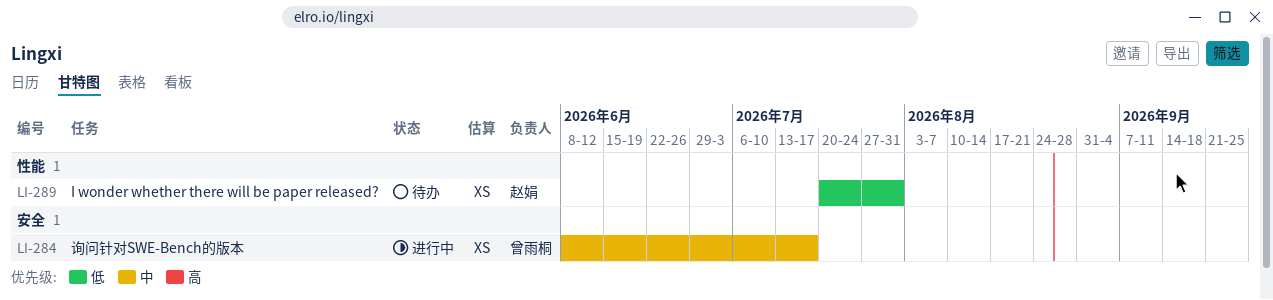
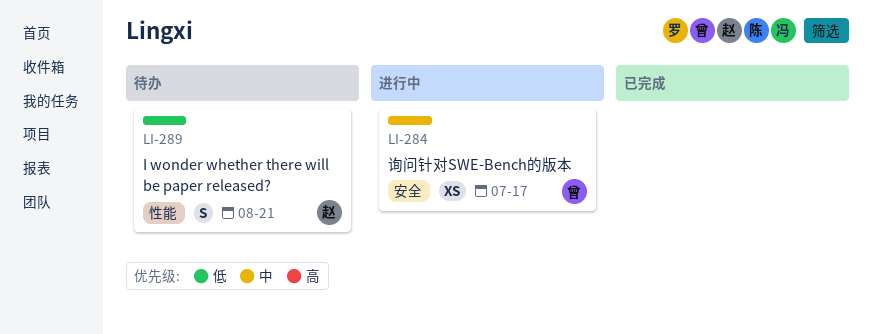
LI-289, estimate: XS -> S
LI-289, due: Jul 31 -> Aug 21

